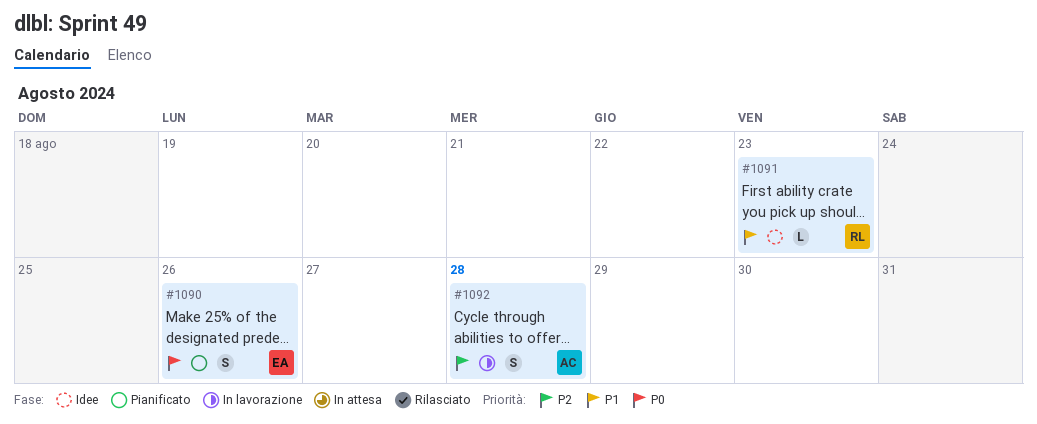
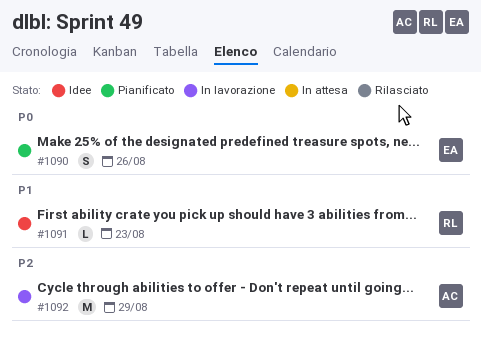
#1092, estimate: S -> M
#1092, due: Aug 28 -> Aug 29

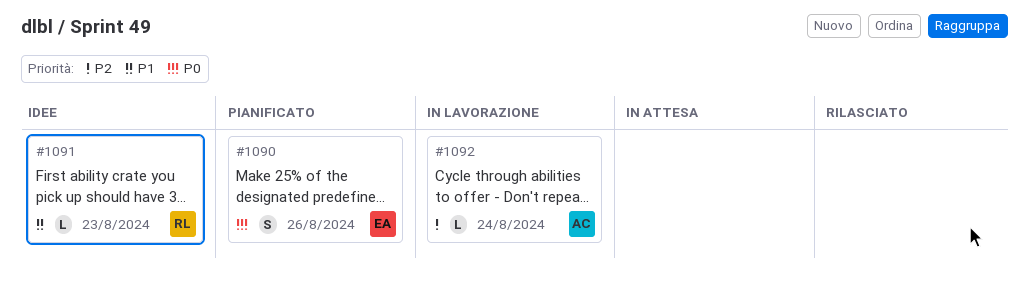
#1092, estimate: M -> L
#1092, due: Aug 29 -> Aug 24

